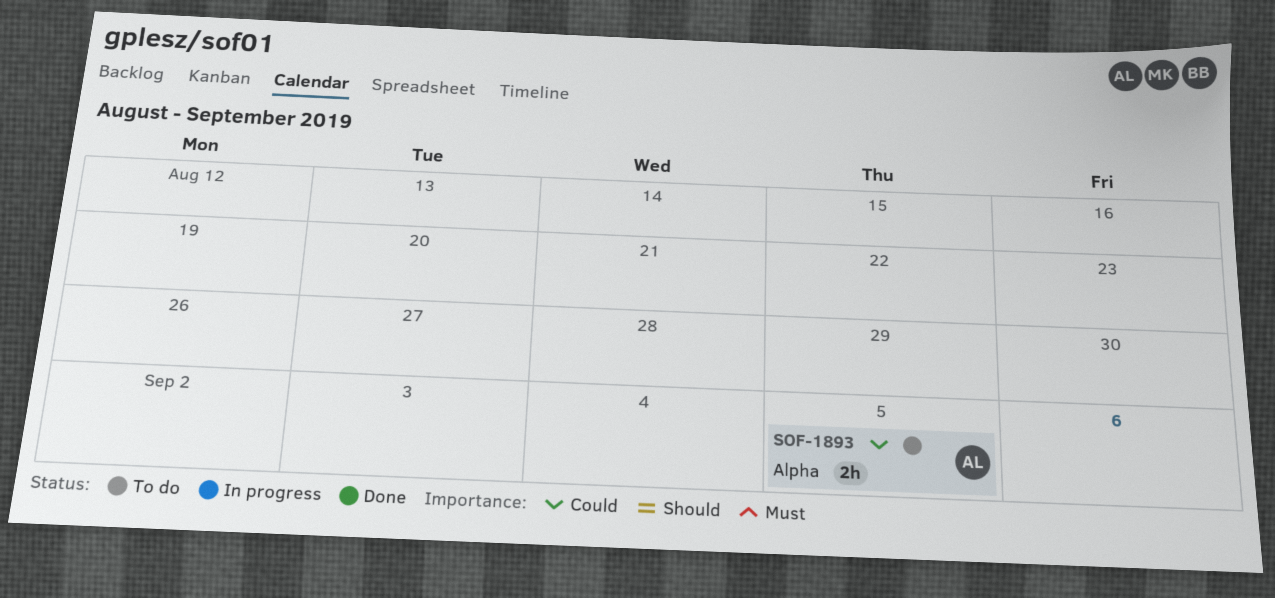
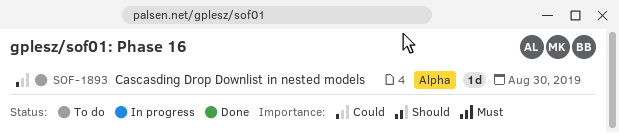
SOF-1893, estimate: 2h -> 1d
SOF-1893, due: Sep 5 -> Aug 30

